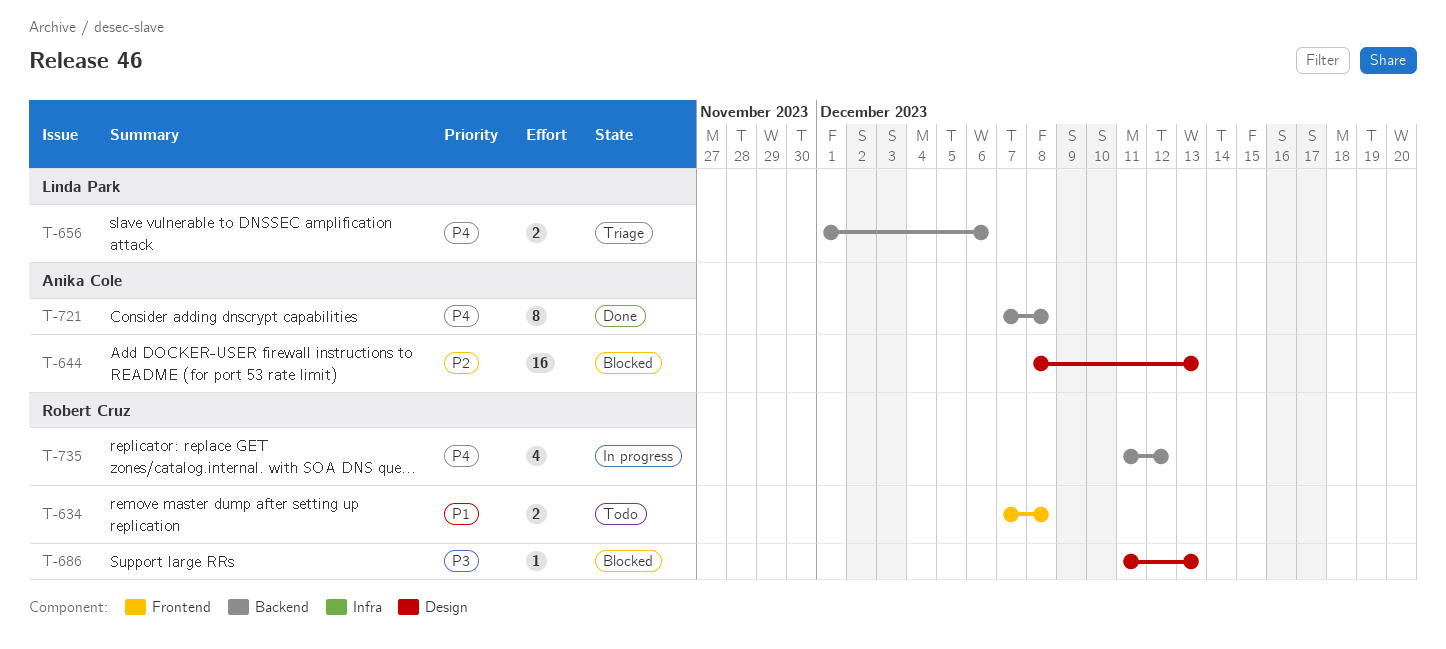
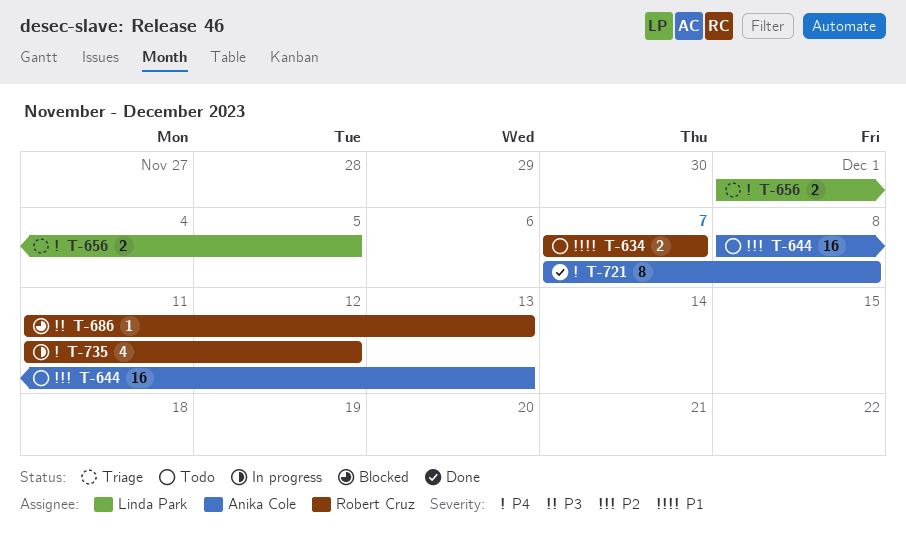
T-634, due: Dec 8 -> Dec 7
T-644, status: Blocked -> Todo
T-656, due: Dec 6 -> Dec 5

